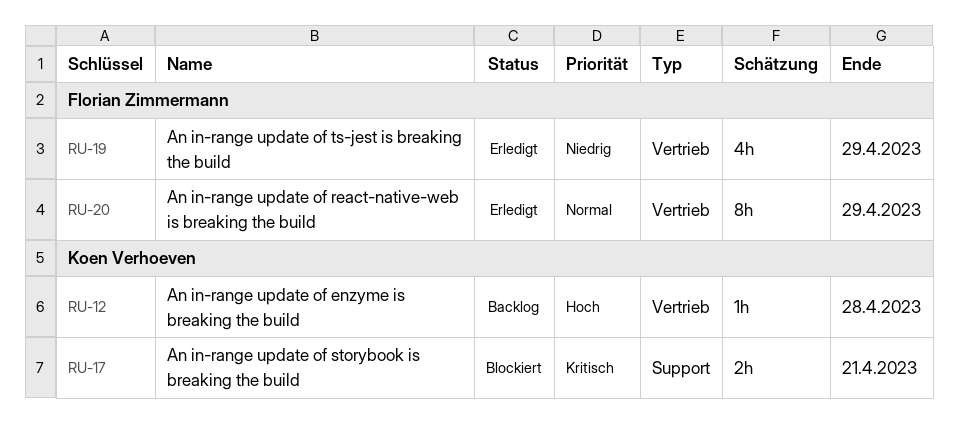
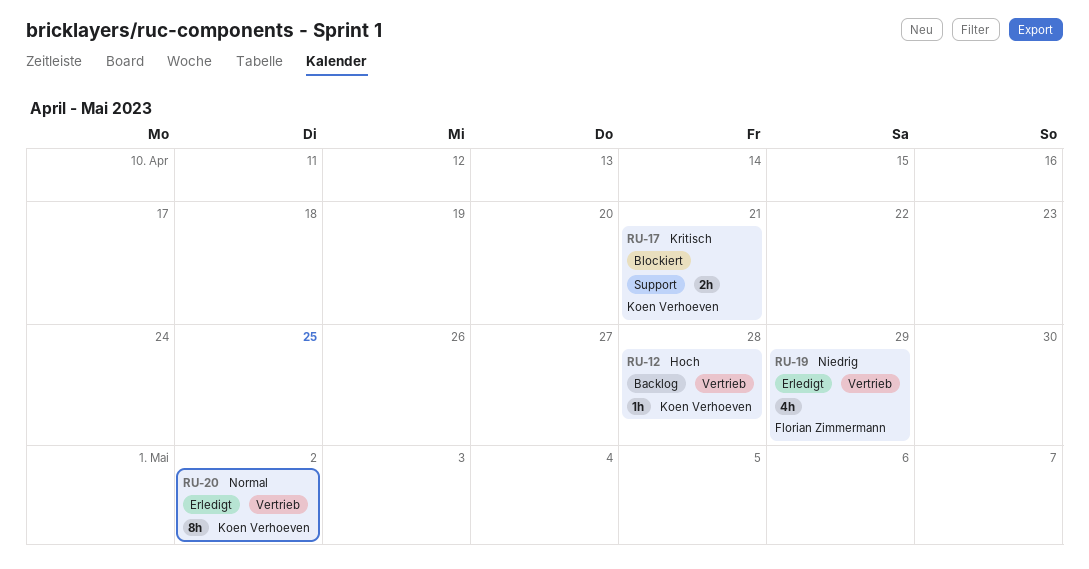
RU-20, owner: Florian Zimmermann -> Koen Verhoeven
RU-20, due: Apr 29 -> May 2

